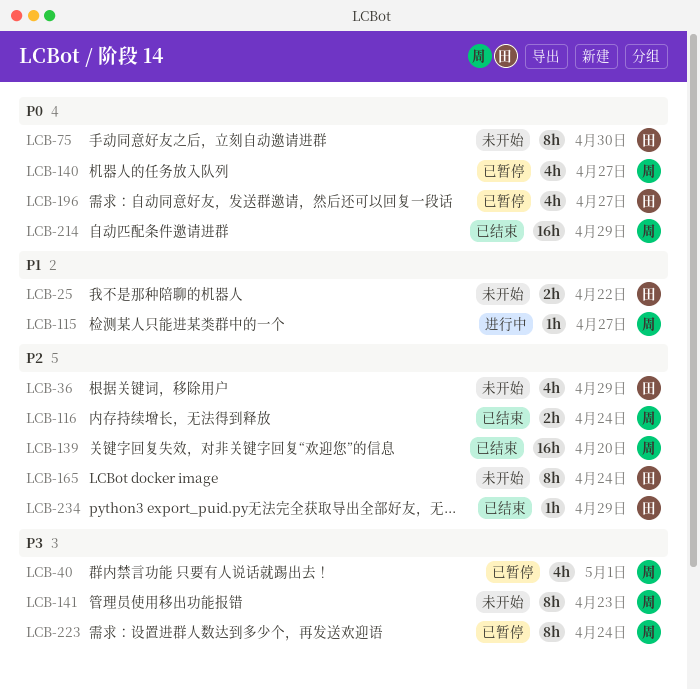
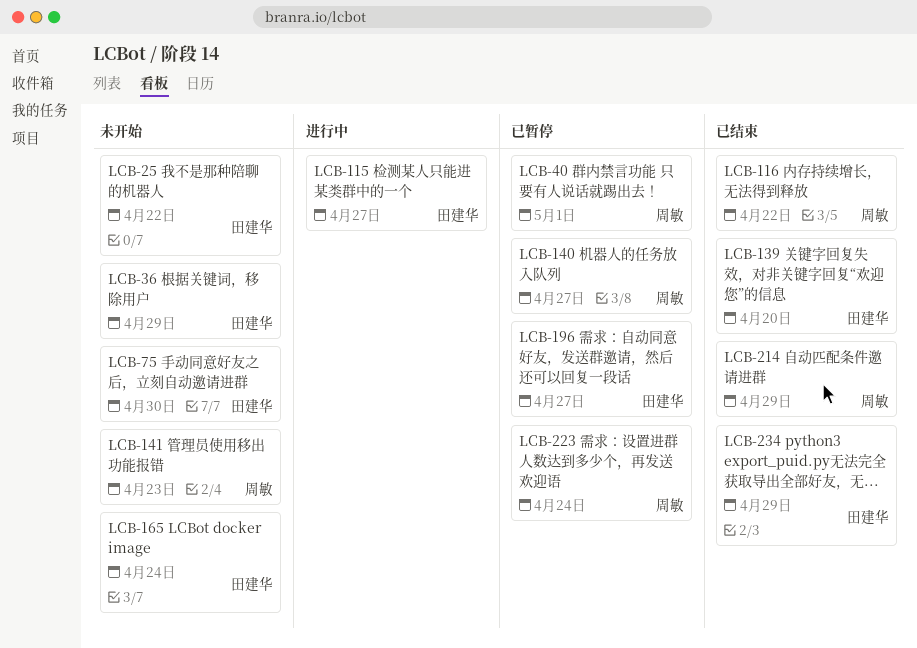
LCB-115, owner: 周敏 -> 田建华
LCB-116, due: Apr 24 -> Apr 22
LCB-139, owner: 周敏 -> 田建华

